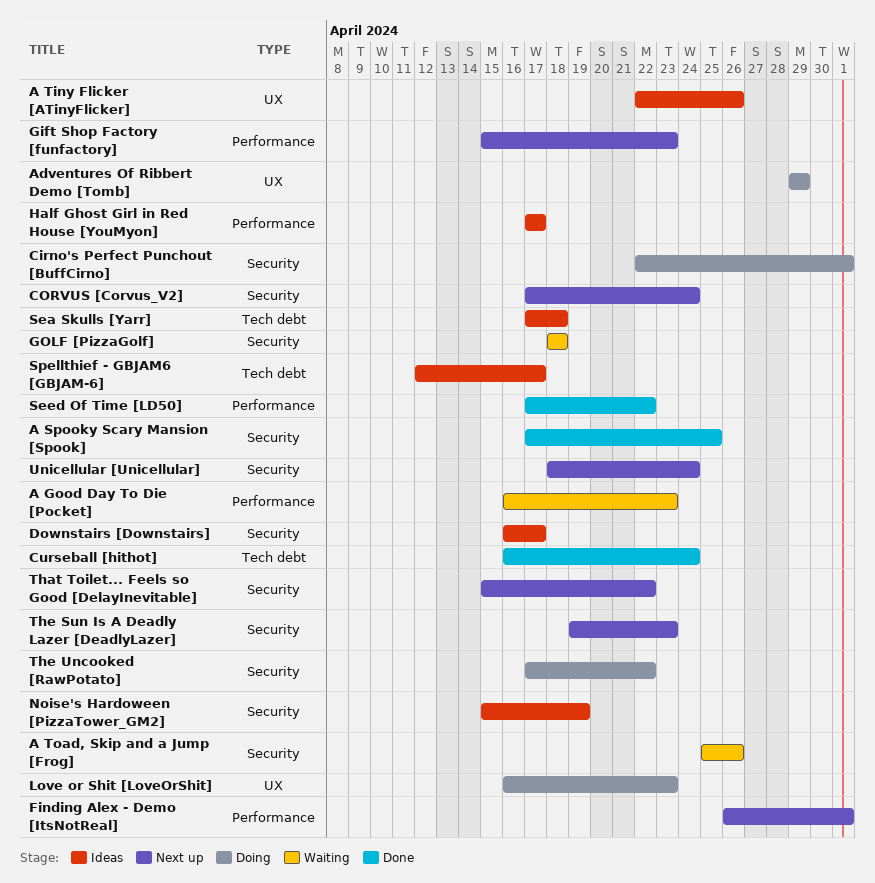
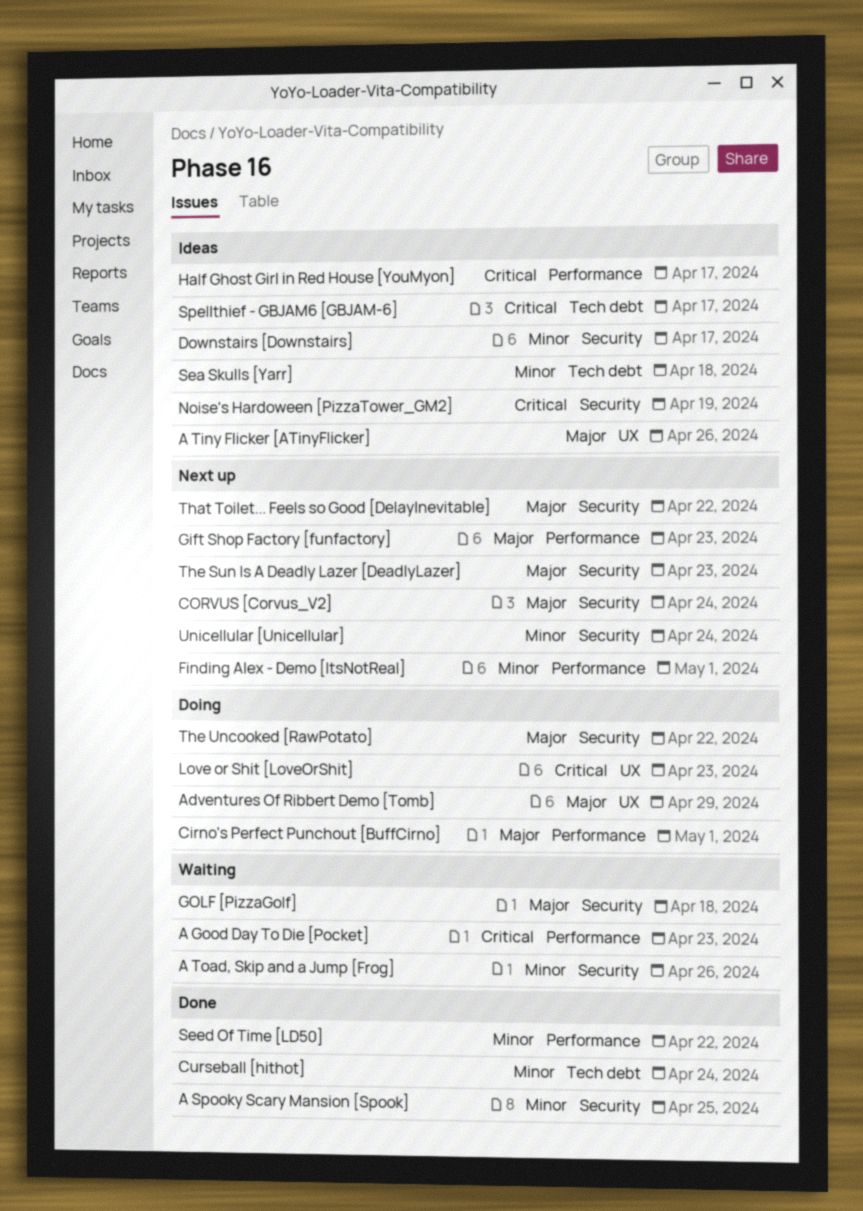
Cirno's Perfect Punchout [BuffCirno], label: Security -> Performance

